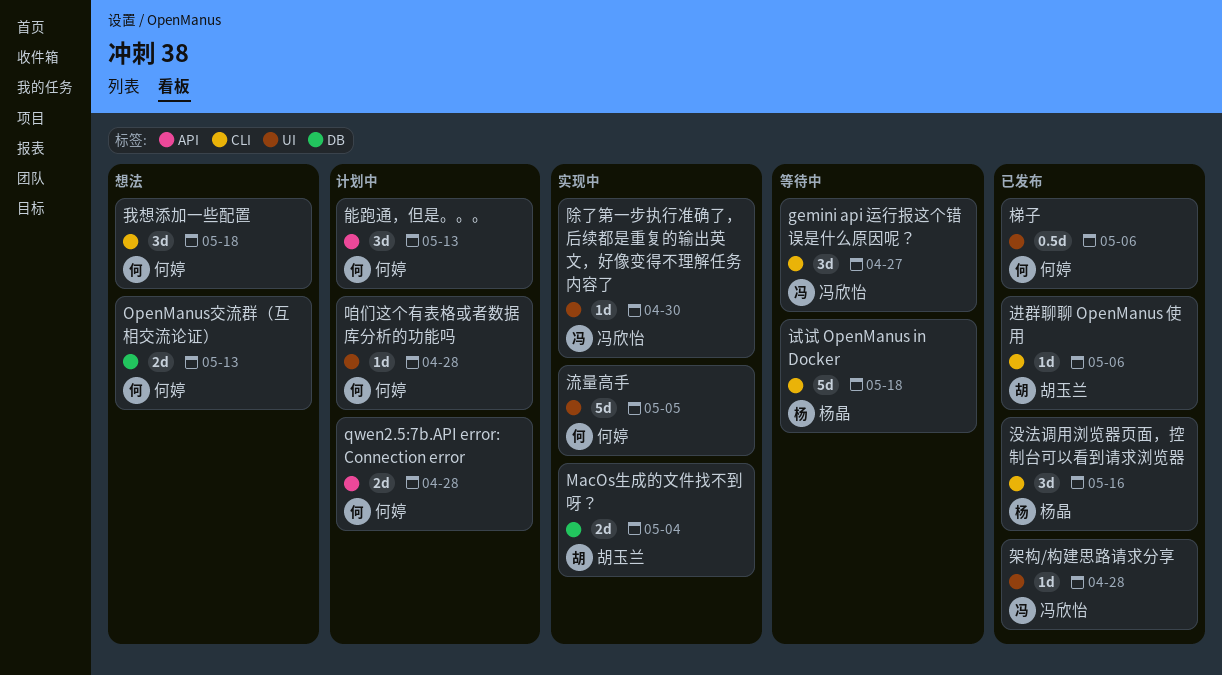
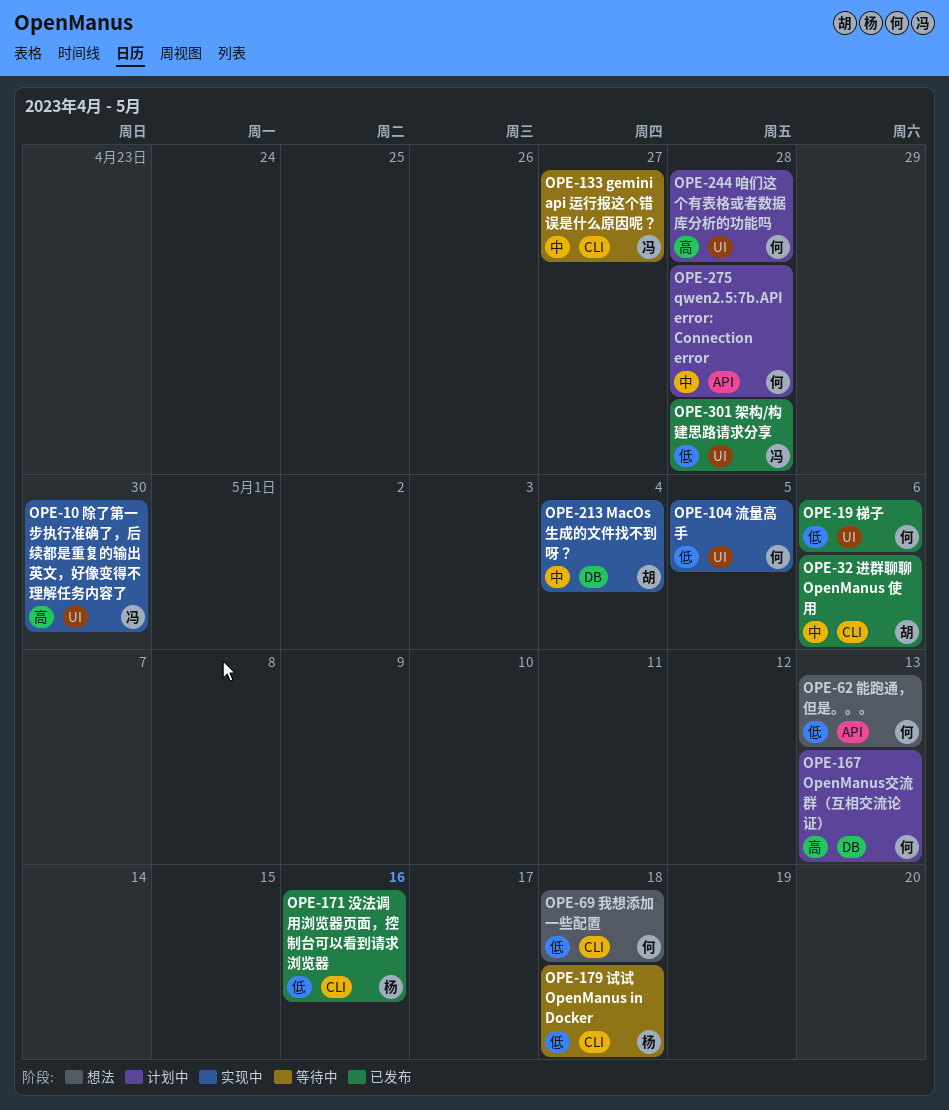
OpenManus交流群（互相交流论证）, status: 想法 -> 计划中
能跑通，但是。。。, status: 计划中 -> 想法

